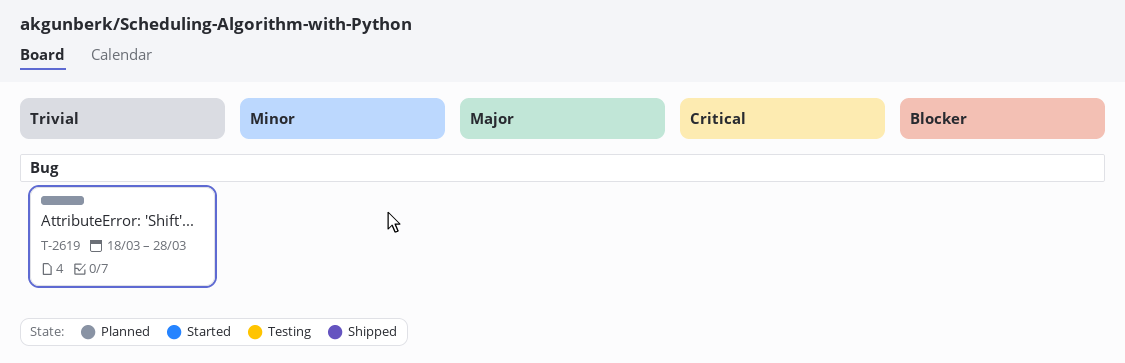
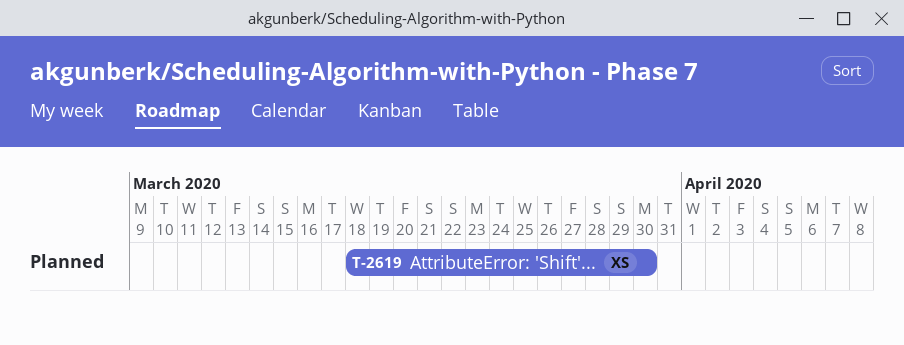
T-2619, due: Mar 28 -> Mar 30

